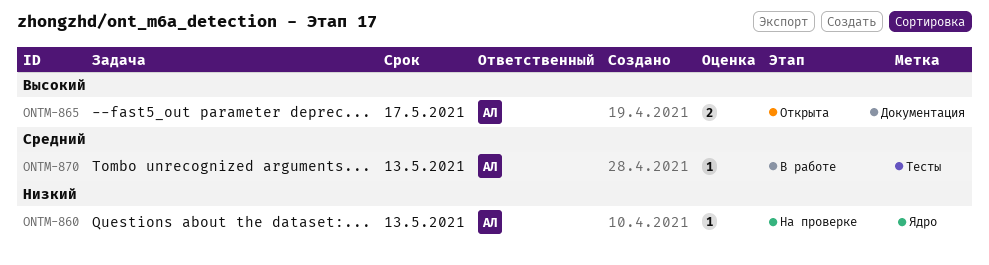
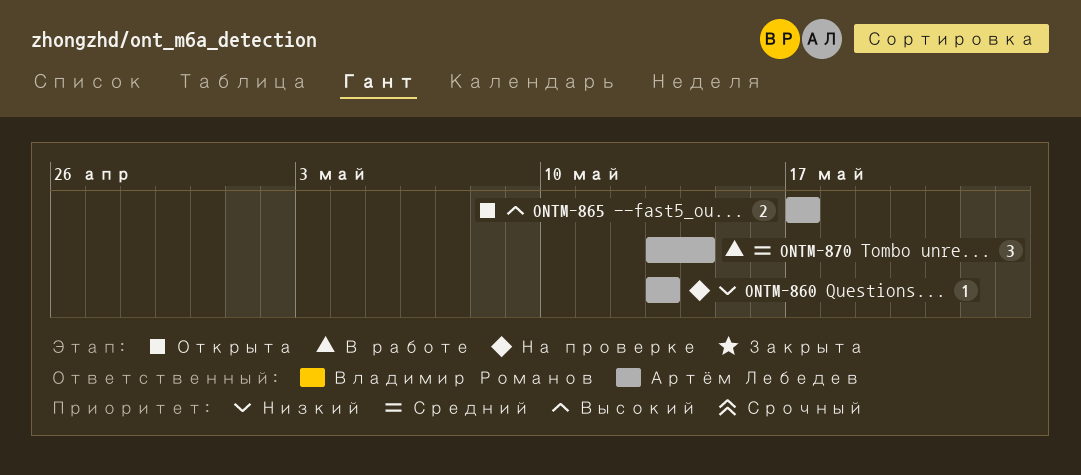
ONTM-870, estimate: 1 -> 3
ONTM-870, due: May 13 -> May 14

